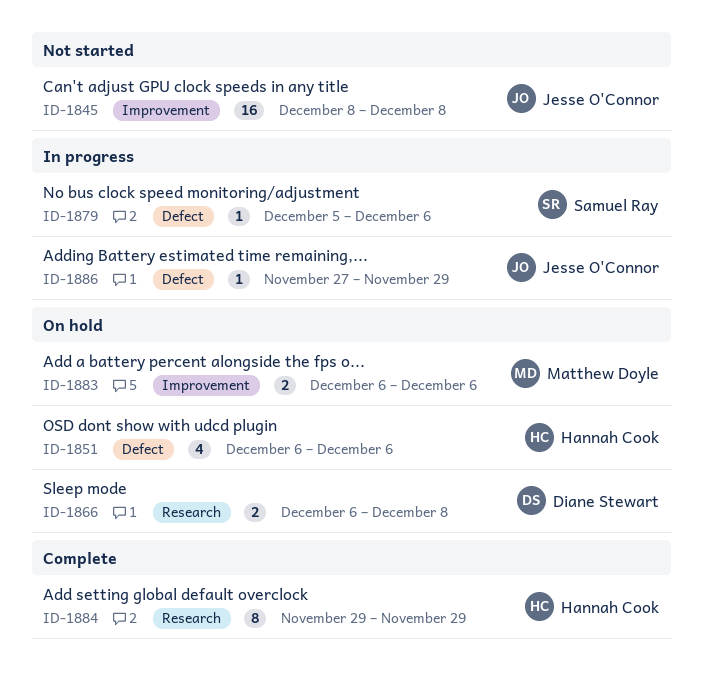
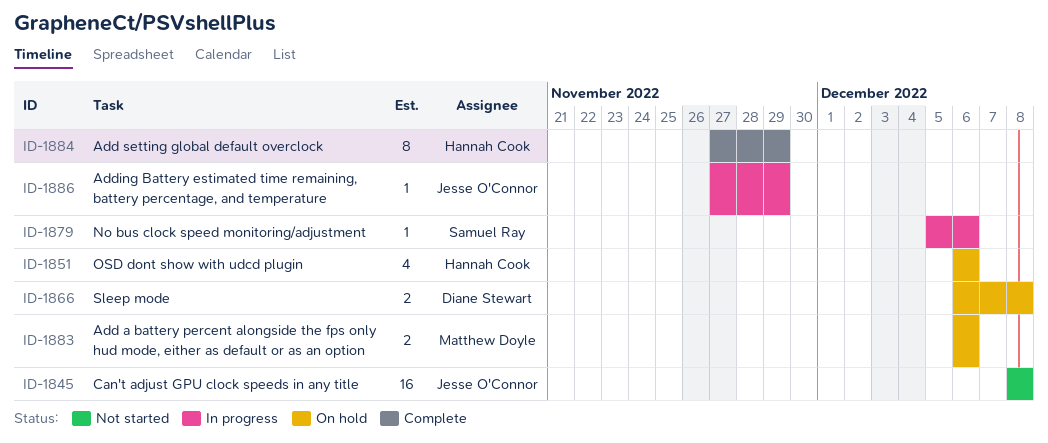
ID-1884, start: Nov 29 -> Nov 27

